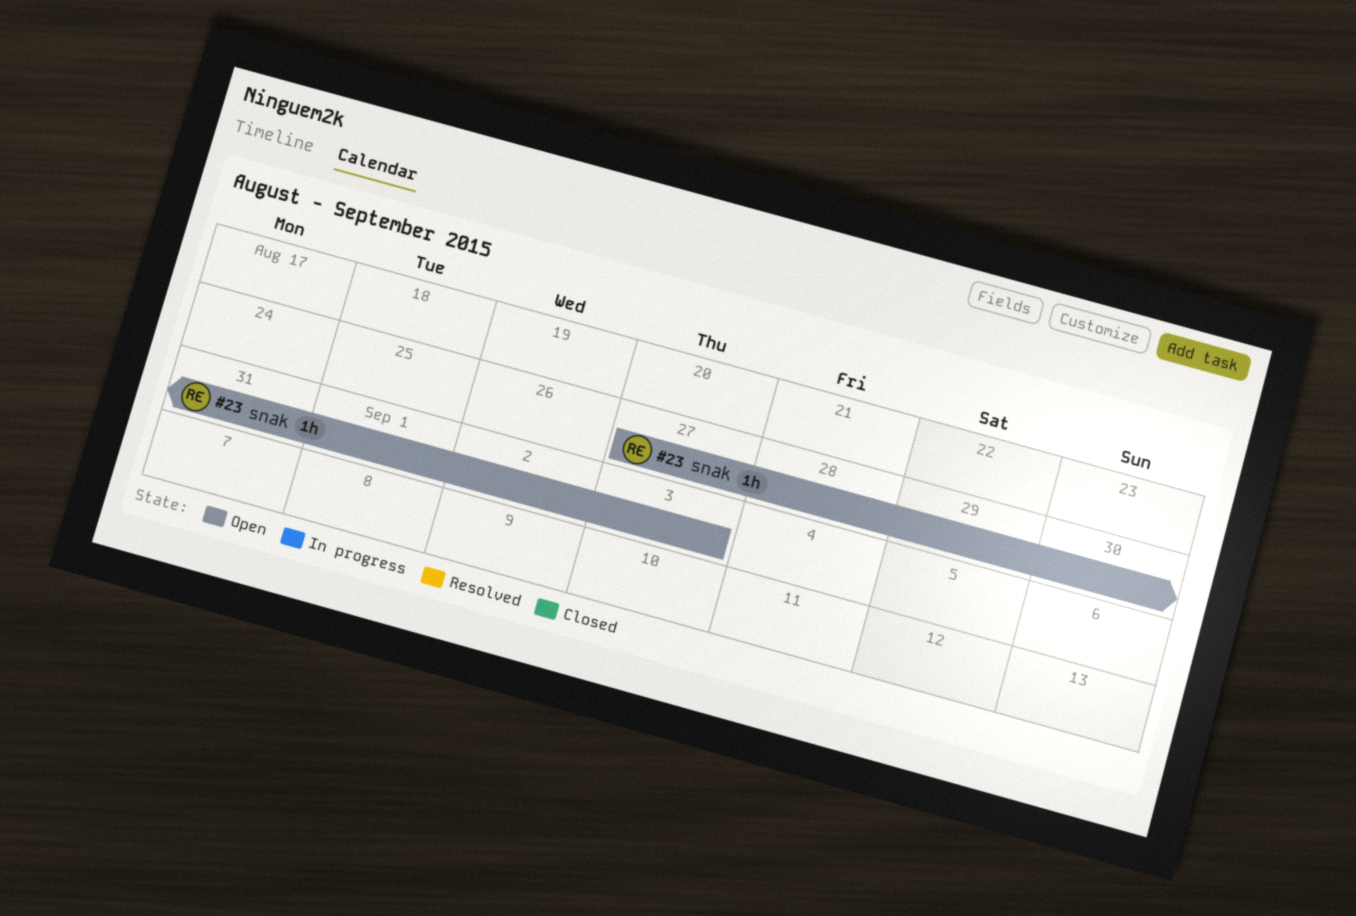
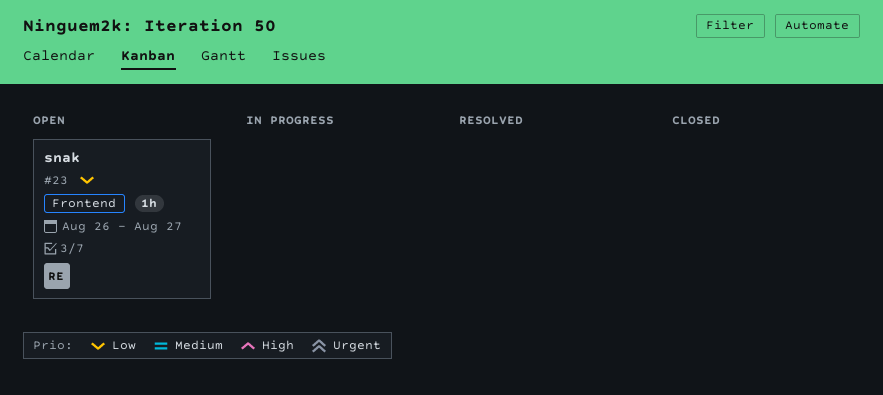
#23, start: Aug 27 -> Aug 26
#23, due: Sep 3 -> Aug 27

